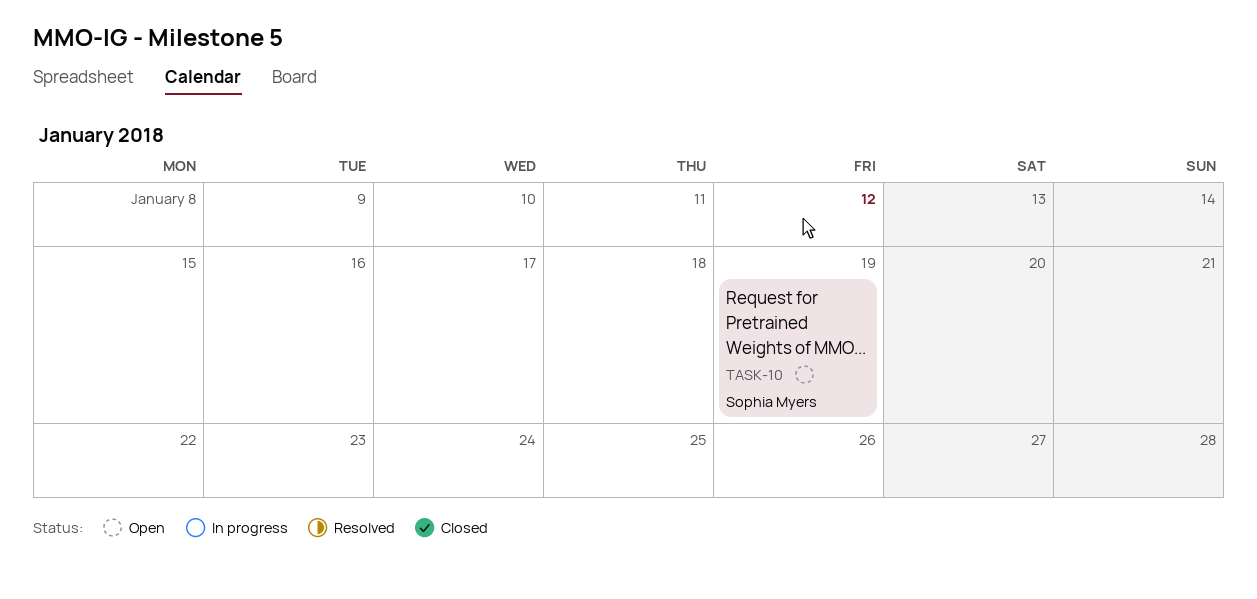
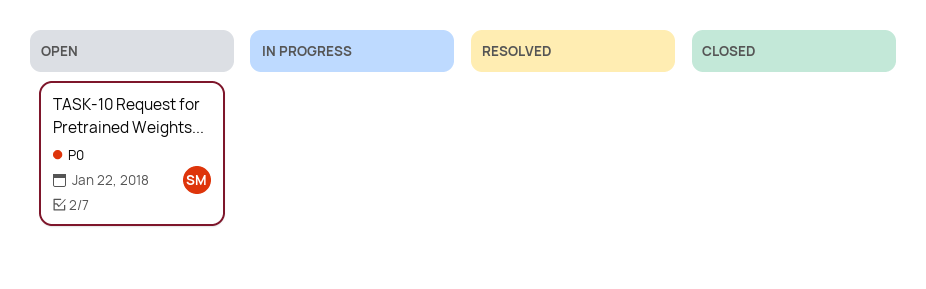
TASK-10, due: Jan 19 -> Jan 22

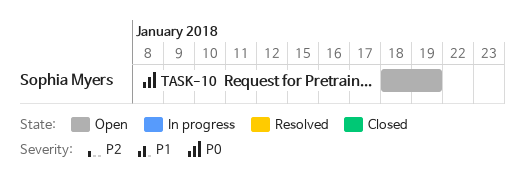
TASK-10, due: Jan 22 -> Jan 19

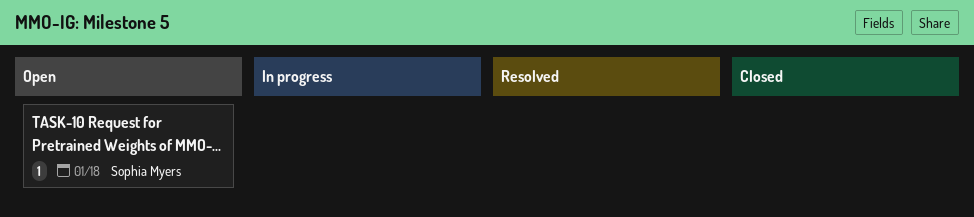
TASK-10, due: Jan 19 -> Jan 18

